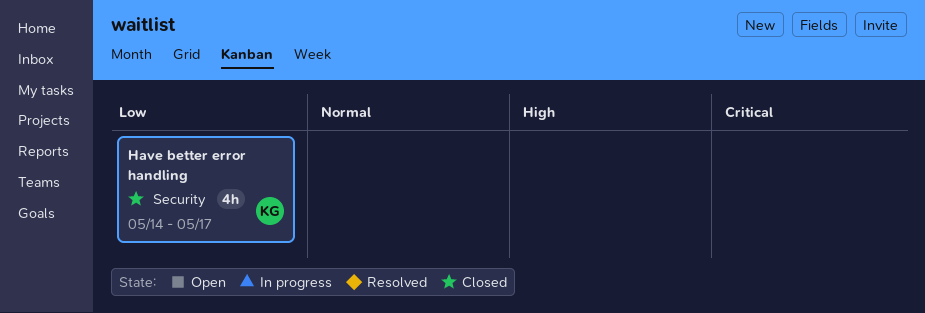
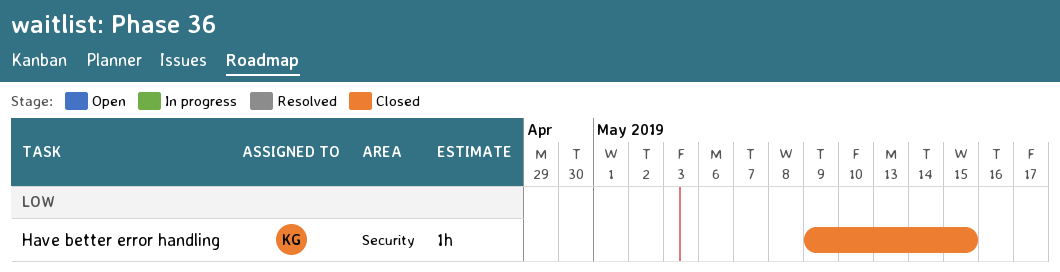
Have better error handling, estimate: 4h -> 1h
Have better error handling, start: May 14 -> May 9
Have better error handling, due: May 17 -> May 15

